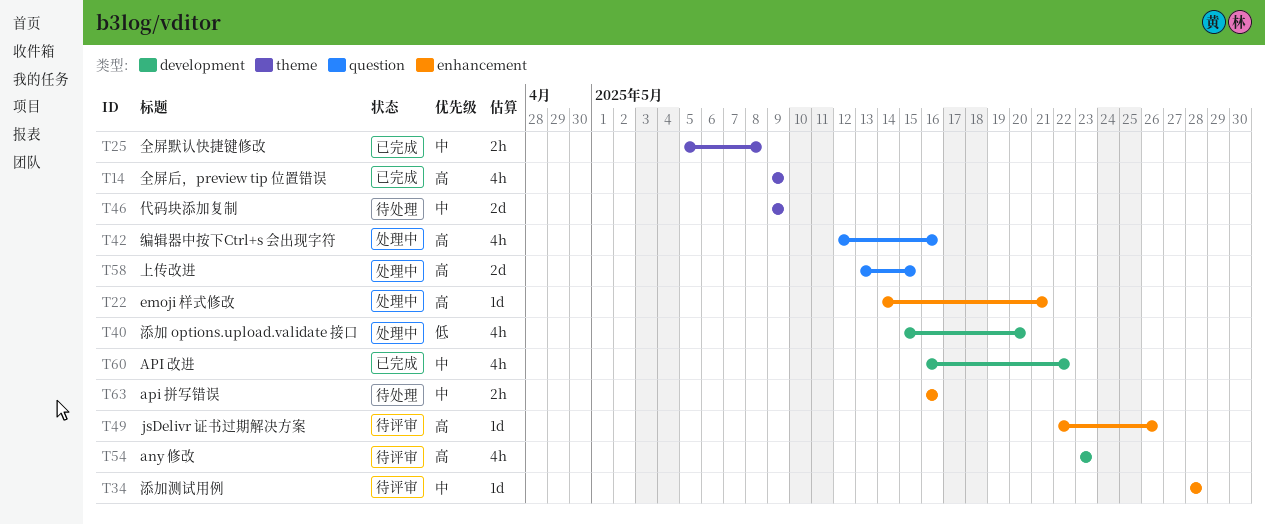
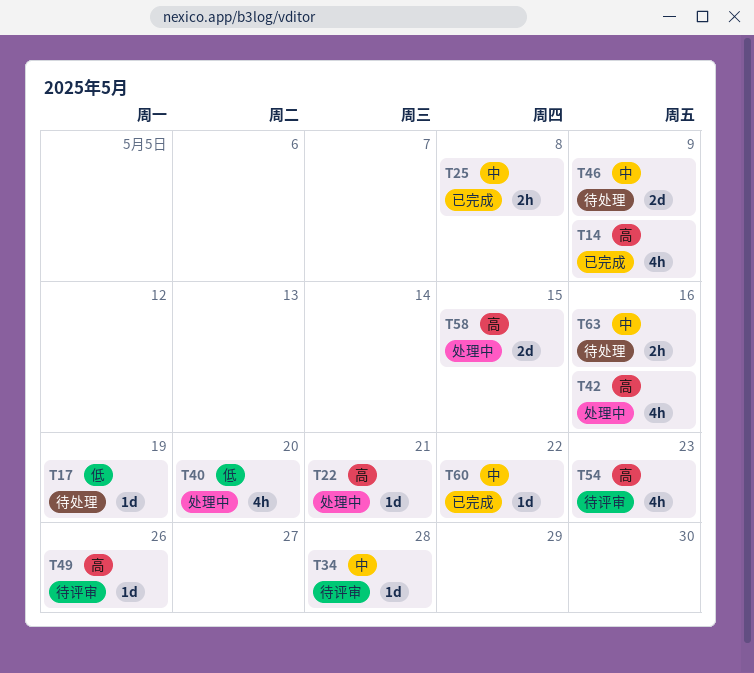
T17: none -> present
T60, estimate: 4h -> 1d

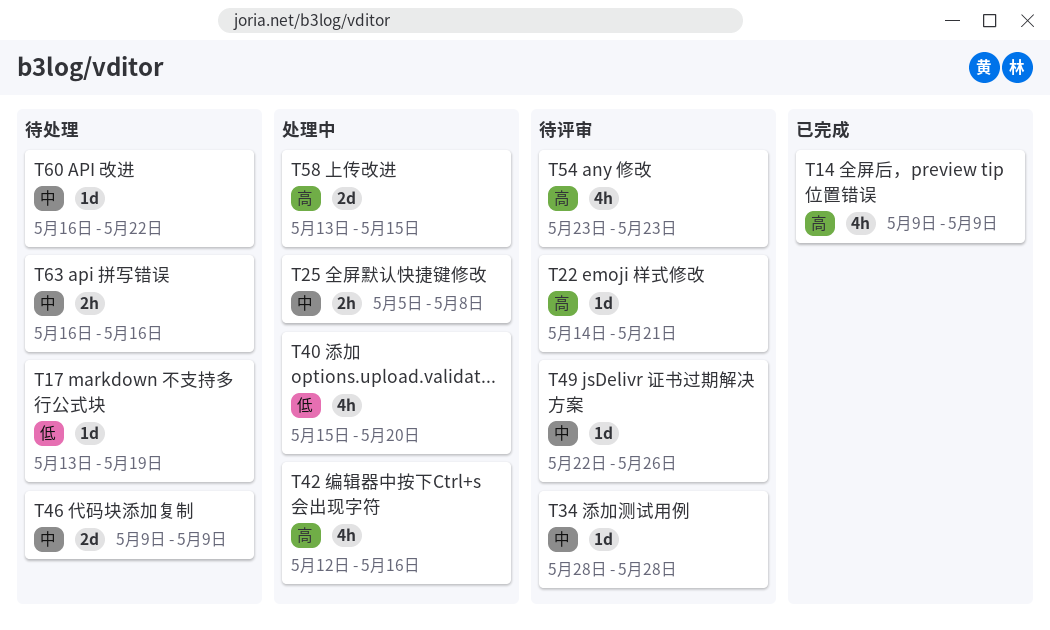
T22, status: 处理中 -> 待评审
T25, status: 已完成 -> 处理中
T49, priority: 高 -> 中
T60, status: 已完成 -> 待处理

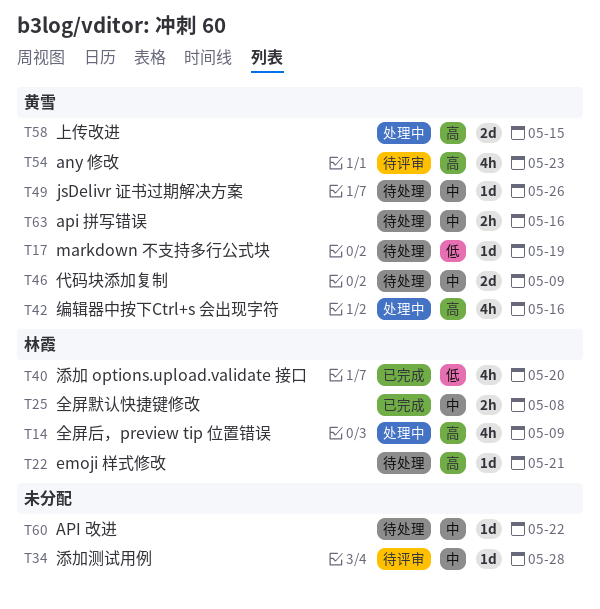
T14, status: 已完成 -> 处理中
T22, status: 待评审 -> 待处理
T25, status: 处理中 -> 已完成
T40, status: 处理中 -> 已完成
T49, status: 待评审 -> 待处理

